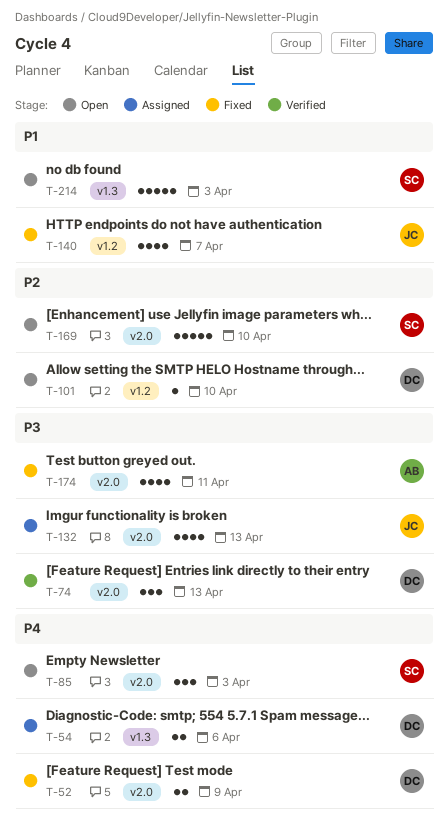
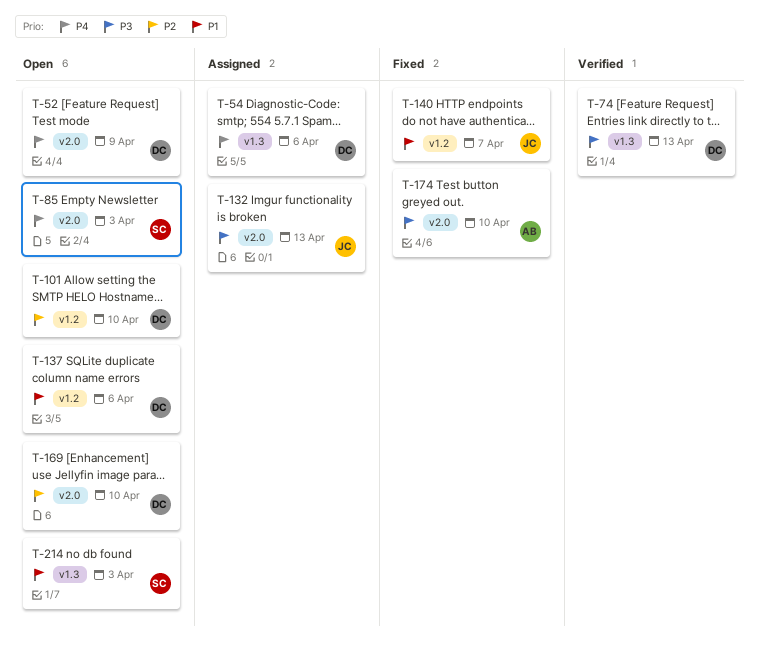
T-52, status: Fixed -> Open
T-74, label: v2.0 -> v1.3
T-137: none -> present
T-169, owner: SC -> DC
T-174, due: Apr 11 -> Apr 10

